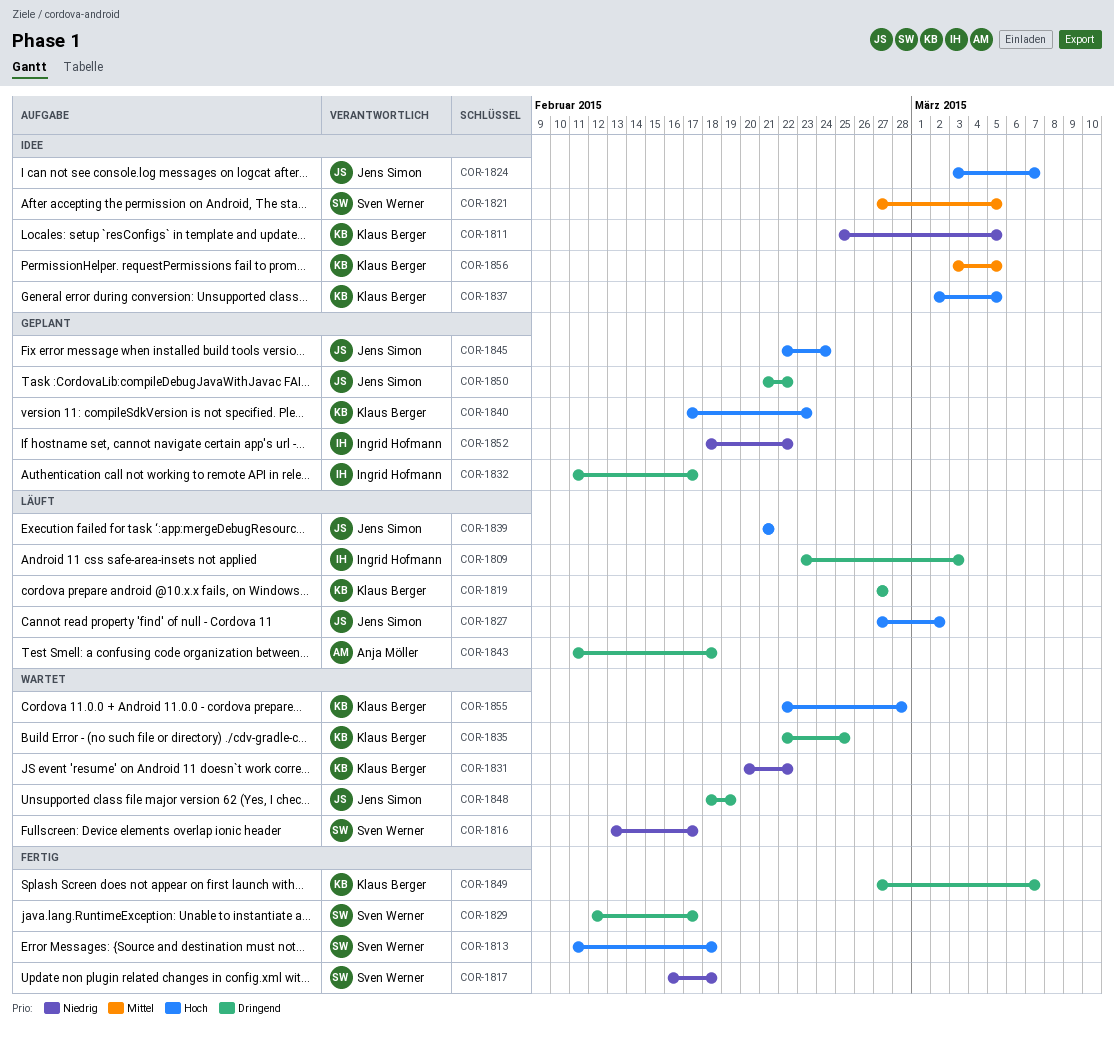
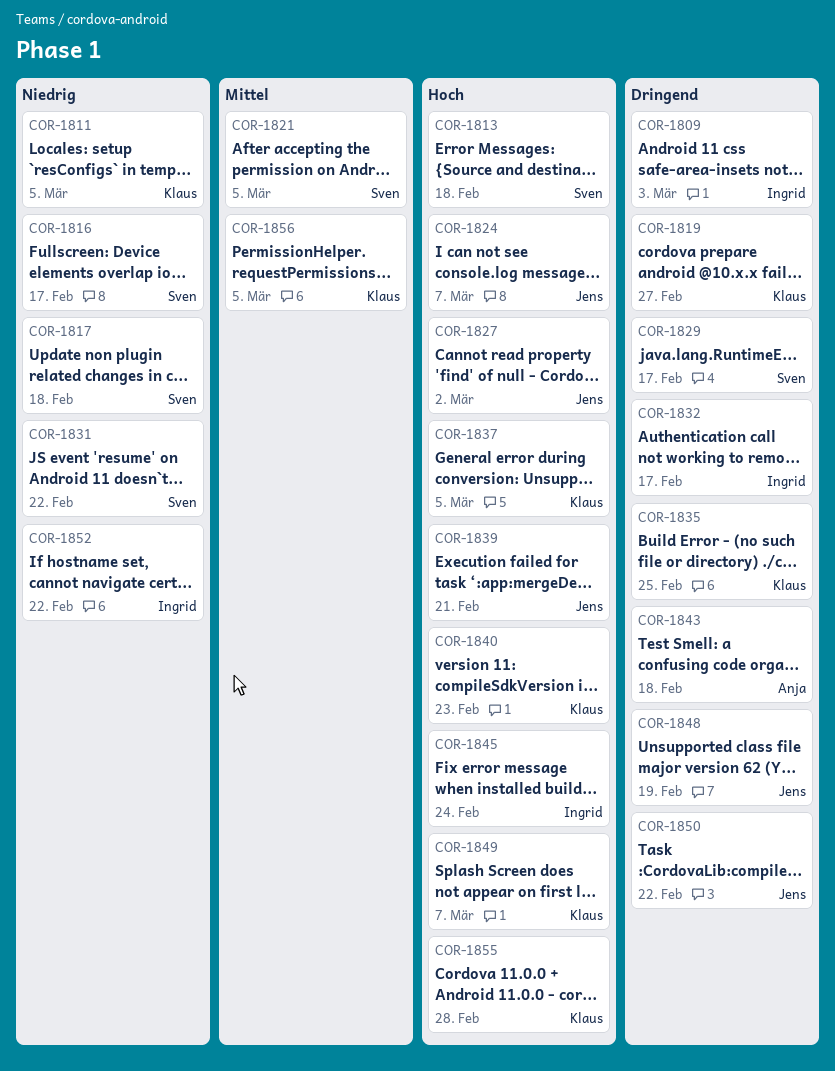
COR-1831, owner: Klaus Berger -> Sven Werner
COR-1845, owner: Jens Simon -> Ingrid Hofmann
COR-1849, priority: Dringend -> Hoch

